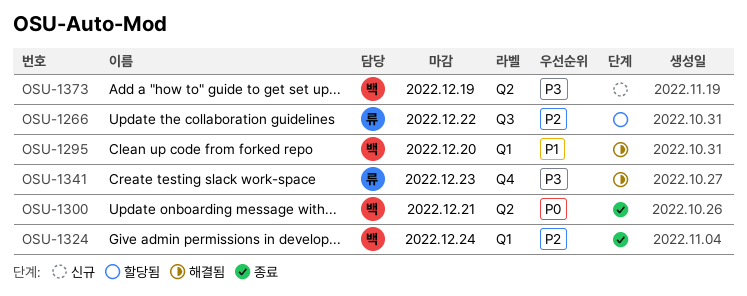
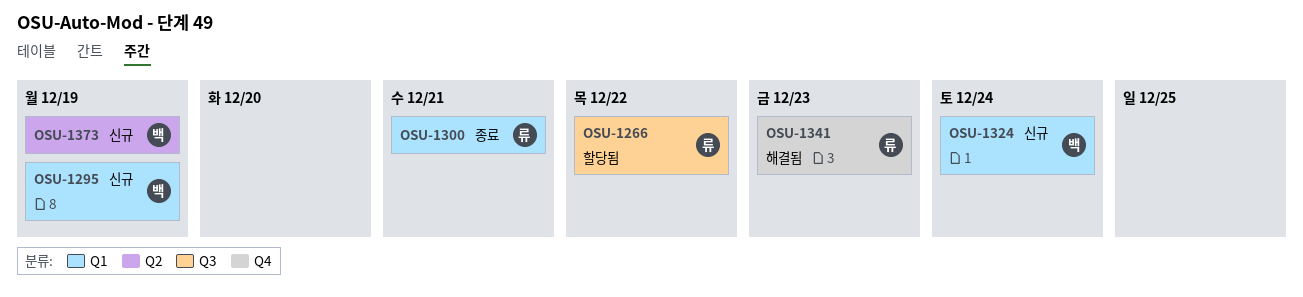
OSU-1295, status: 해결됨 -> 신규
OSU-1295, due: Dec 20 -> Dec 19
OSU-1300, owner: 백 -> 류
OSU-1300, label: Q2 -> Q1
OSU-1324, status: 종료 -> 신규

